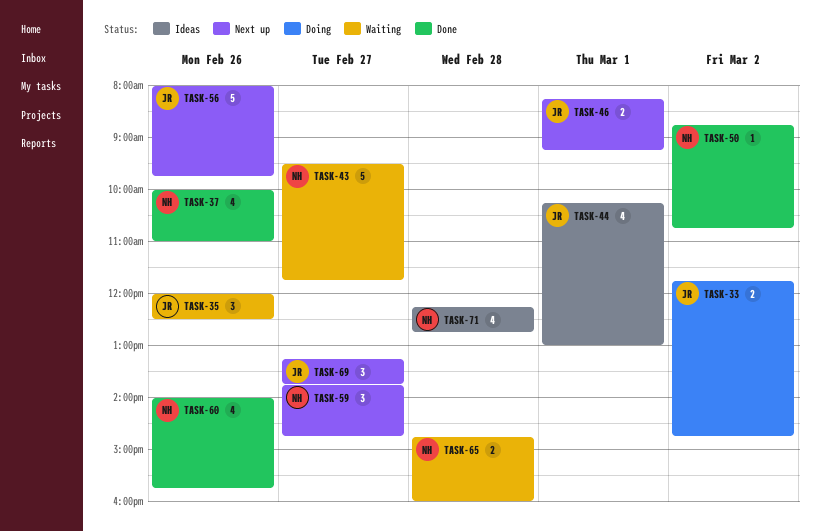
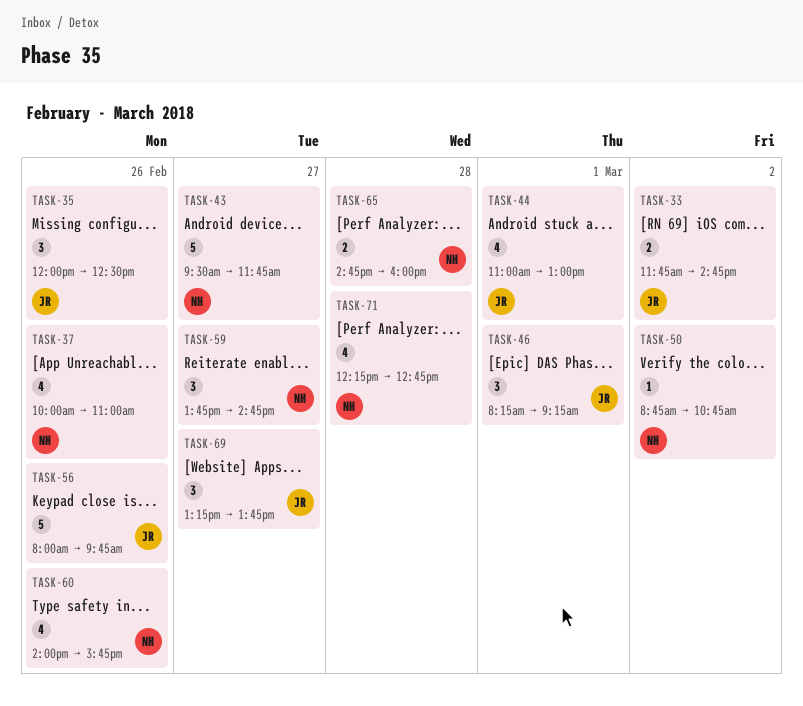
TASK-44, begins: 10:15 -> 11:00
TASK-46, estimate: 2 -> 3

